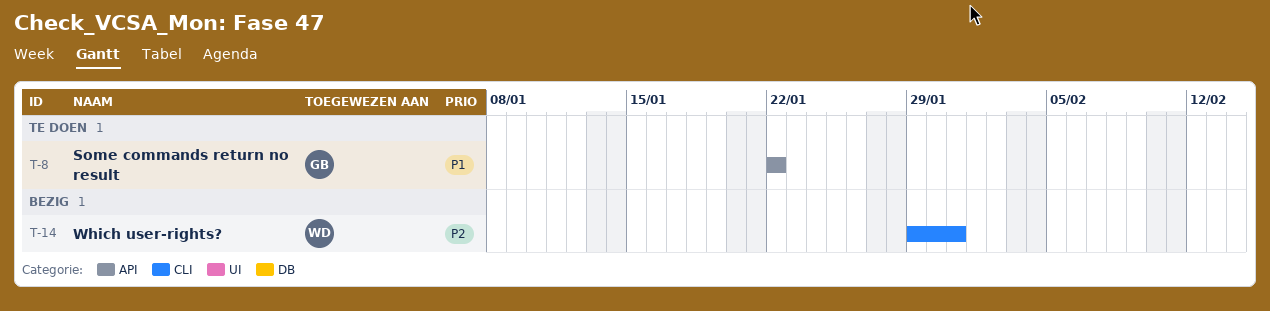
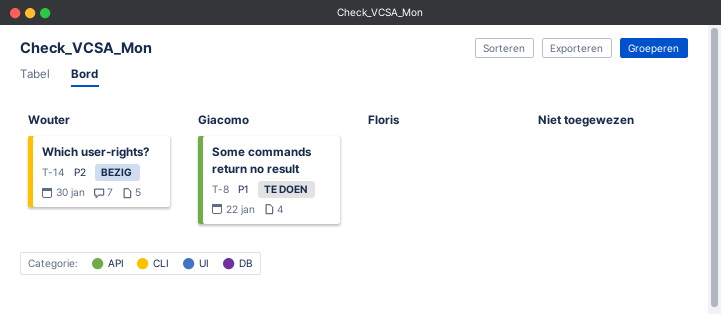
T-14, due: Jan 31 -> Jan 30

